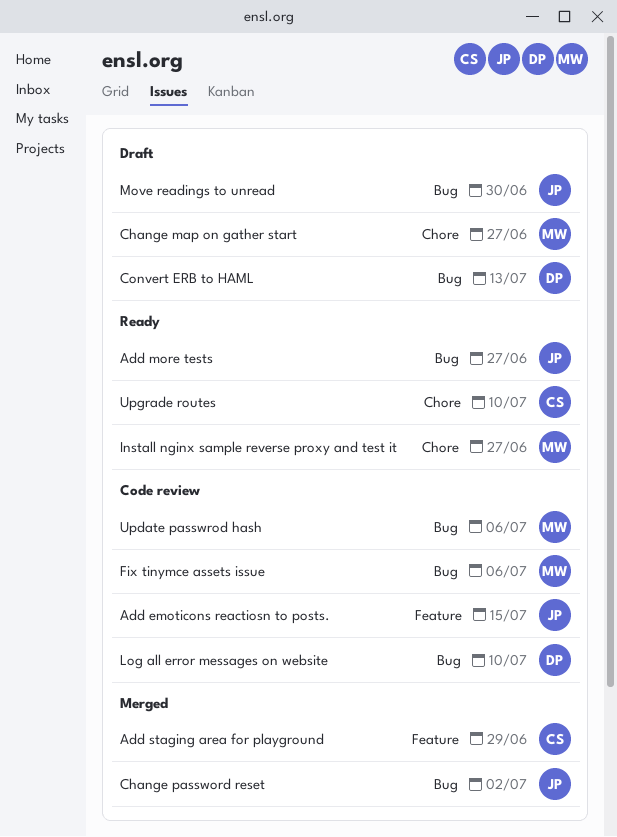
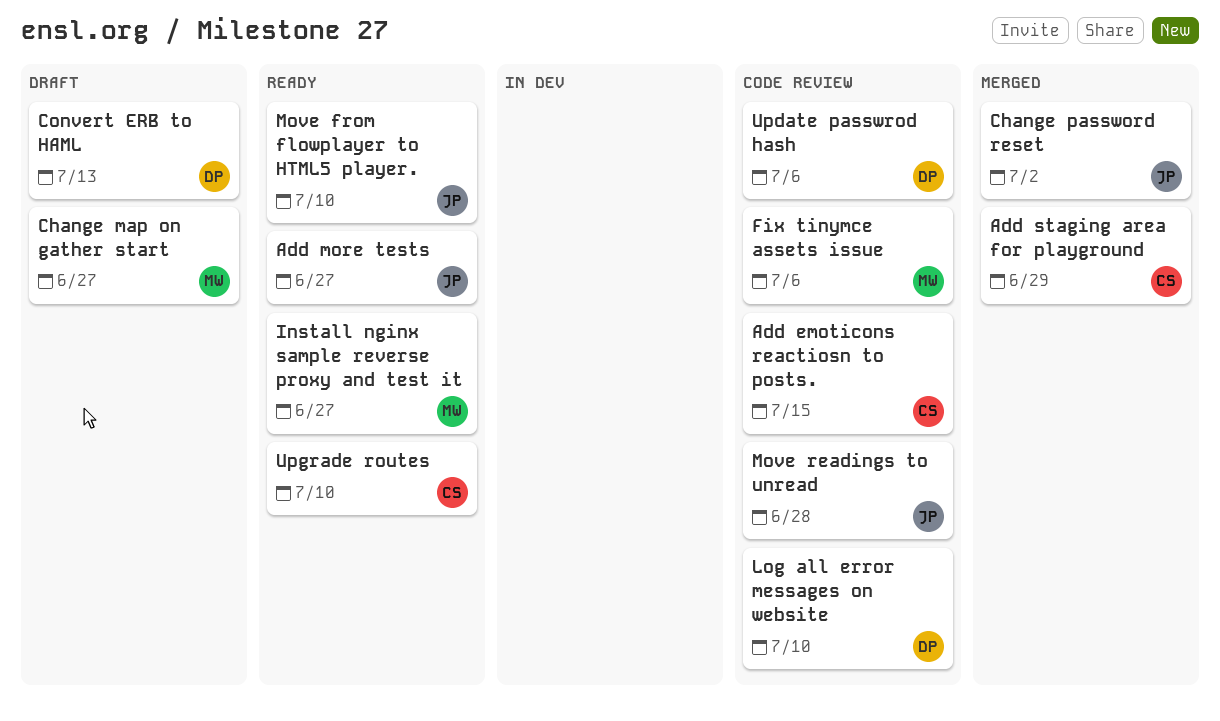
Add emoticons reactiosn to posts., owner: JP -> CS
Move from flowplayer to HTML5 player.: none -> present
Move readings to unread, status: Draft -> Code review
Move readings to unread, due: Jun 30 -> Jun 28
Update passwrod hash, owner: MW -> DP

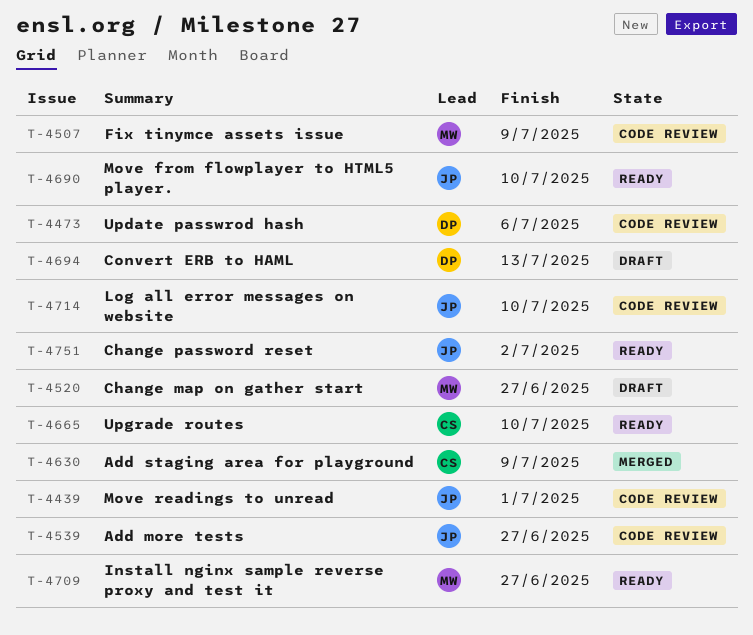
Add emoticons reactiosn to posts.: present -> none
Add more tests, status: Ready -> Code review
Add staging area for playground, due: Jun 29 -> Jul 9
Change password reset, status: Merged -> Ready
Fix tinymce assets issue, due: Jul 6 -> Jul 9
Log all error messages on website, owner: DP -> JP
Move readings to unread, due: Jun 28 -> Jul 1

